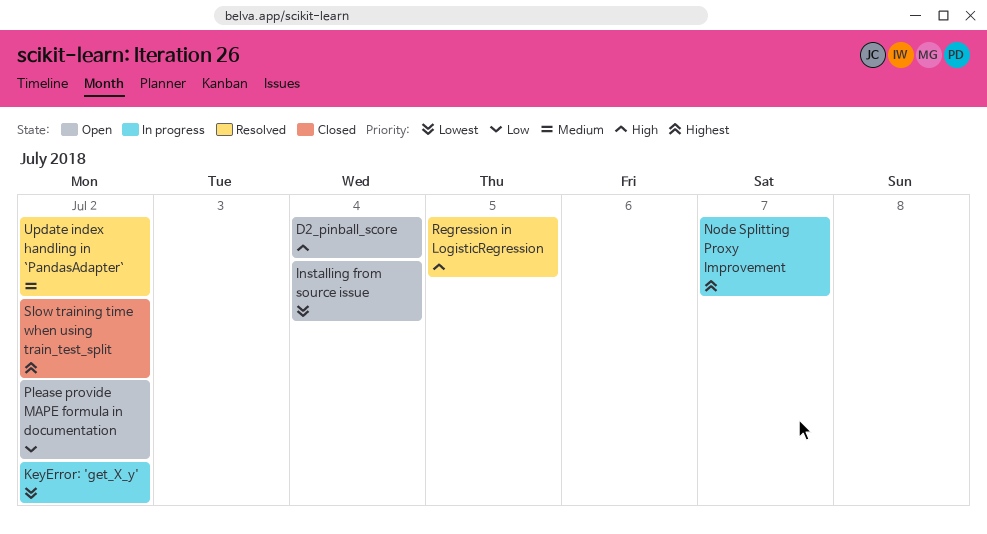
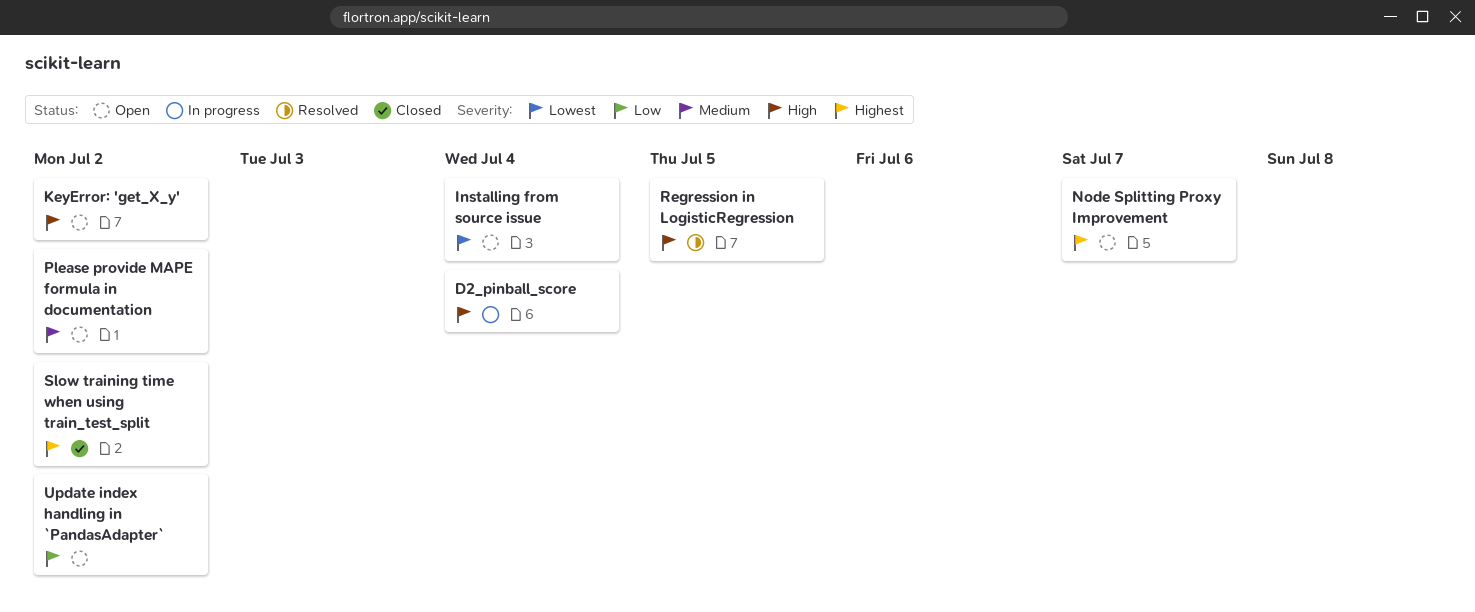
D2_pinball_score, status: Open -> In progress
KeyError: 'get_X_y', status: In progress -> Open
KeyError: 'get_X_y', priority: Lowest -> High
Node Splitting Proxy Improvement, status: In progress -> Open
Please provide MAPE formula in documentation, priority: Low -> Medium
Update index handling in `PandasAdapter`, status: Resolved -> Open
Update index handling in `PandasAdapter`, priority: Medium -> Low

